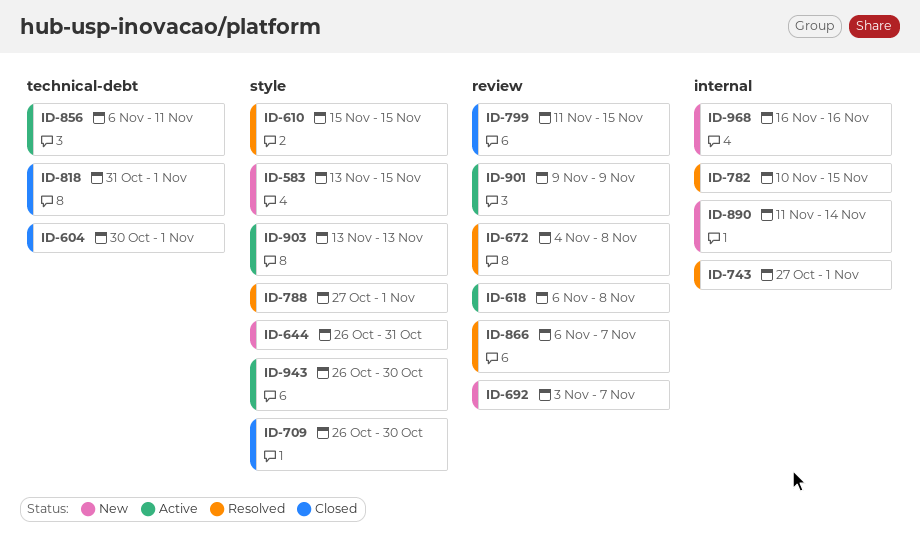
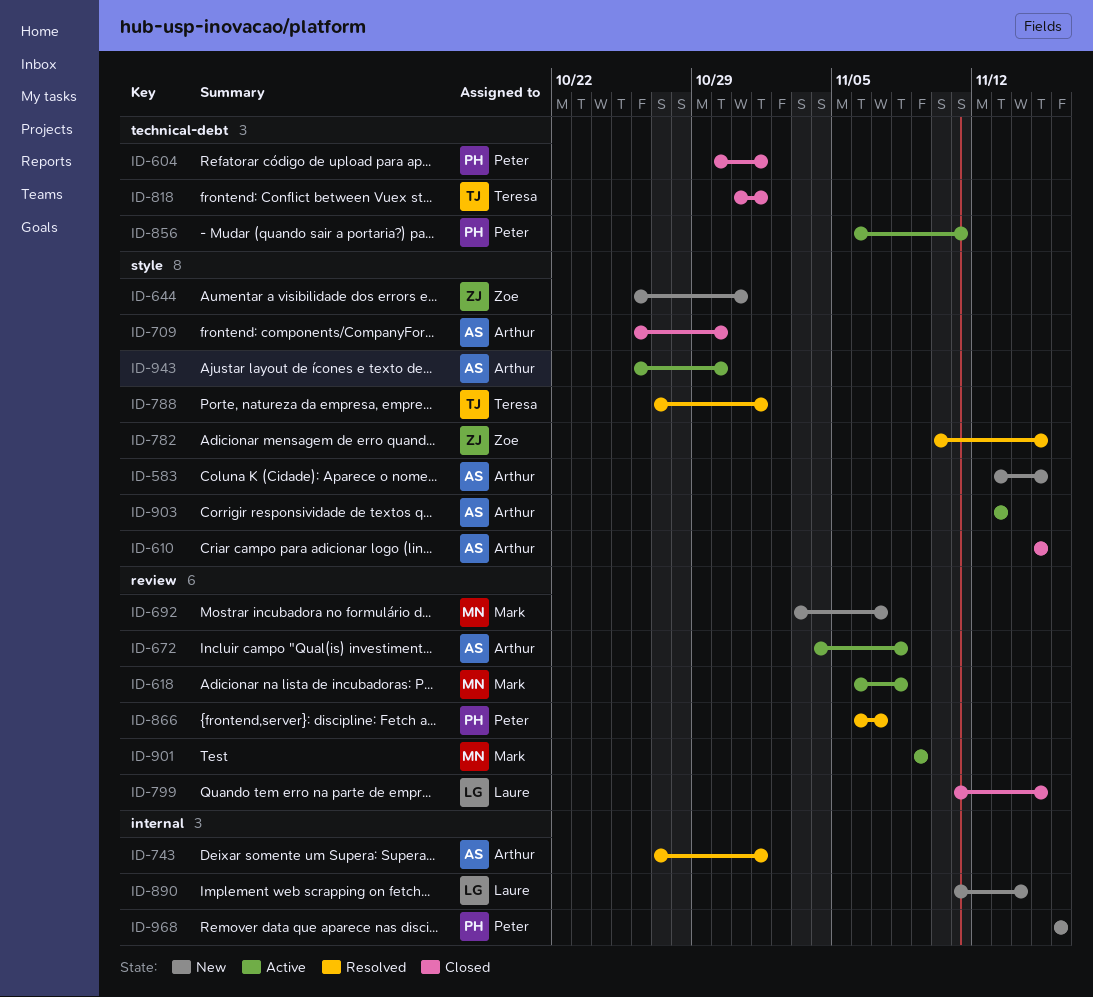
ID-610, status: Resolved -> Closed
ID-672, status: Resolved -> Active
ID-782, label: internal -> style

